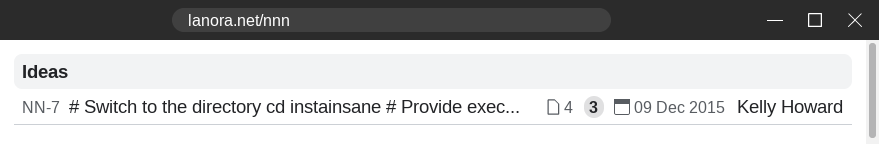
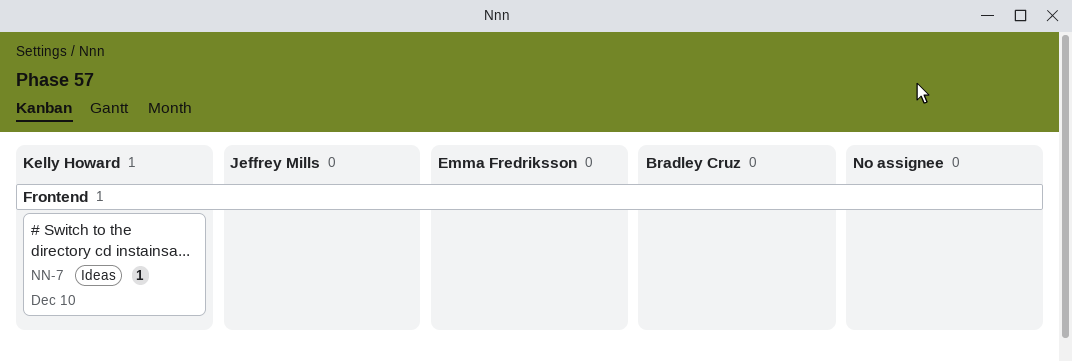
NN-7, estimate: 3 -> 1
NN-7, due: Dec 9 -> Dec 10

